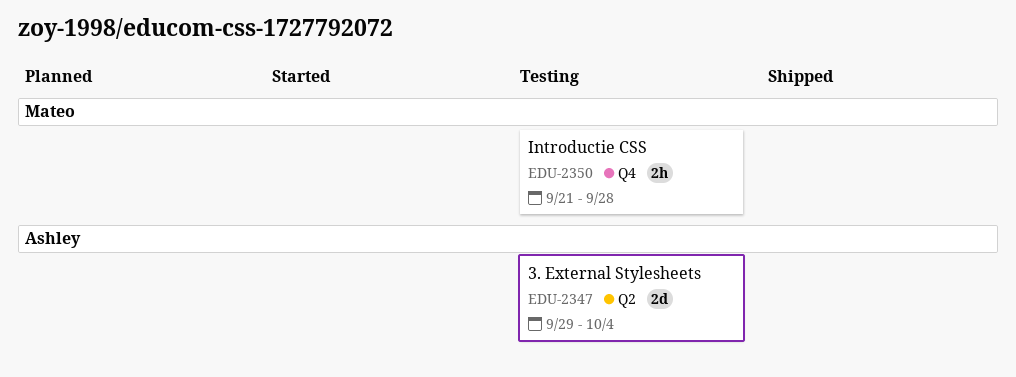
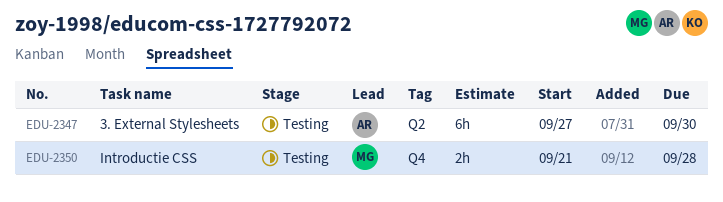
EDU-2347, estimate: 2d -> 6h
EDU-2347, start: Sep 29 -> Sep 27
EDU-2347, due: Oct 4 -> Sep 30

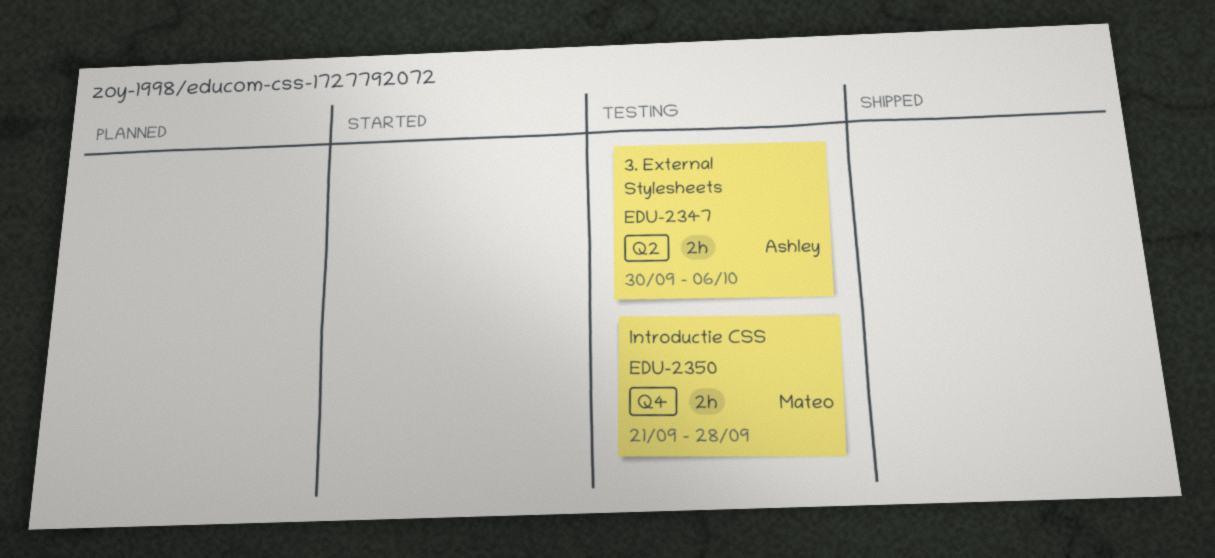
EDU-2347, estimate: 6h -> 2h
EDU-2347, start: Sep 27 -> Sep 30
EDU-2347, due: Sep 30 -> Oct 6

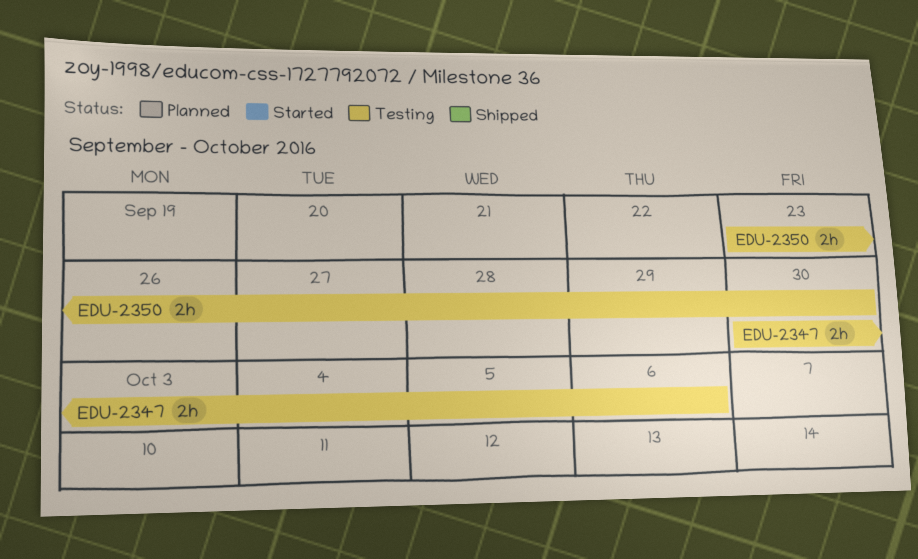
EDU-2350, start: Sep 21 -> Sep 23
EDU-2350, due: Sep 28 -> Sep 30

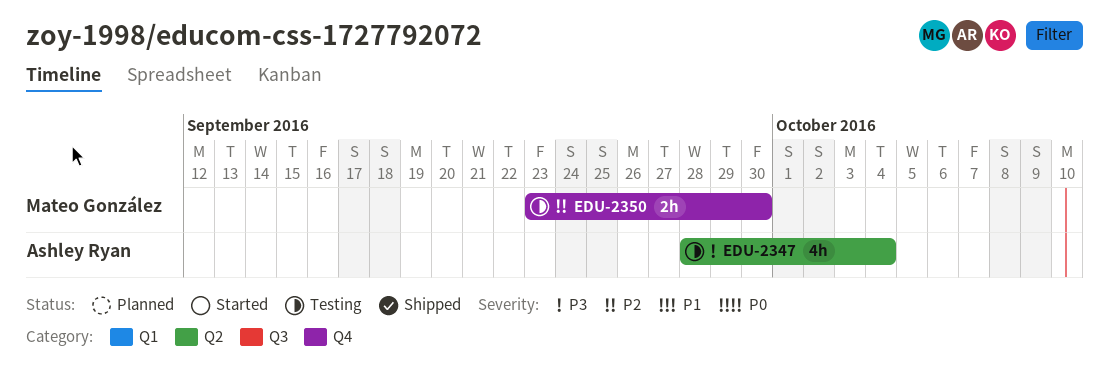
EDU-2347, estimate: 2h -> 4h
EDU-2347, start: Sep 30 -> Sep 28
EDU-2347, due: Oct 6 -> Oct 4

